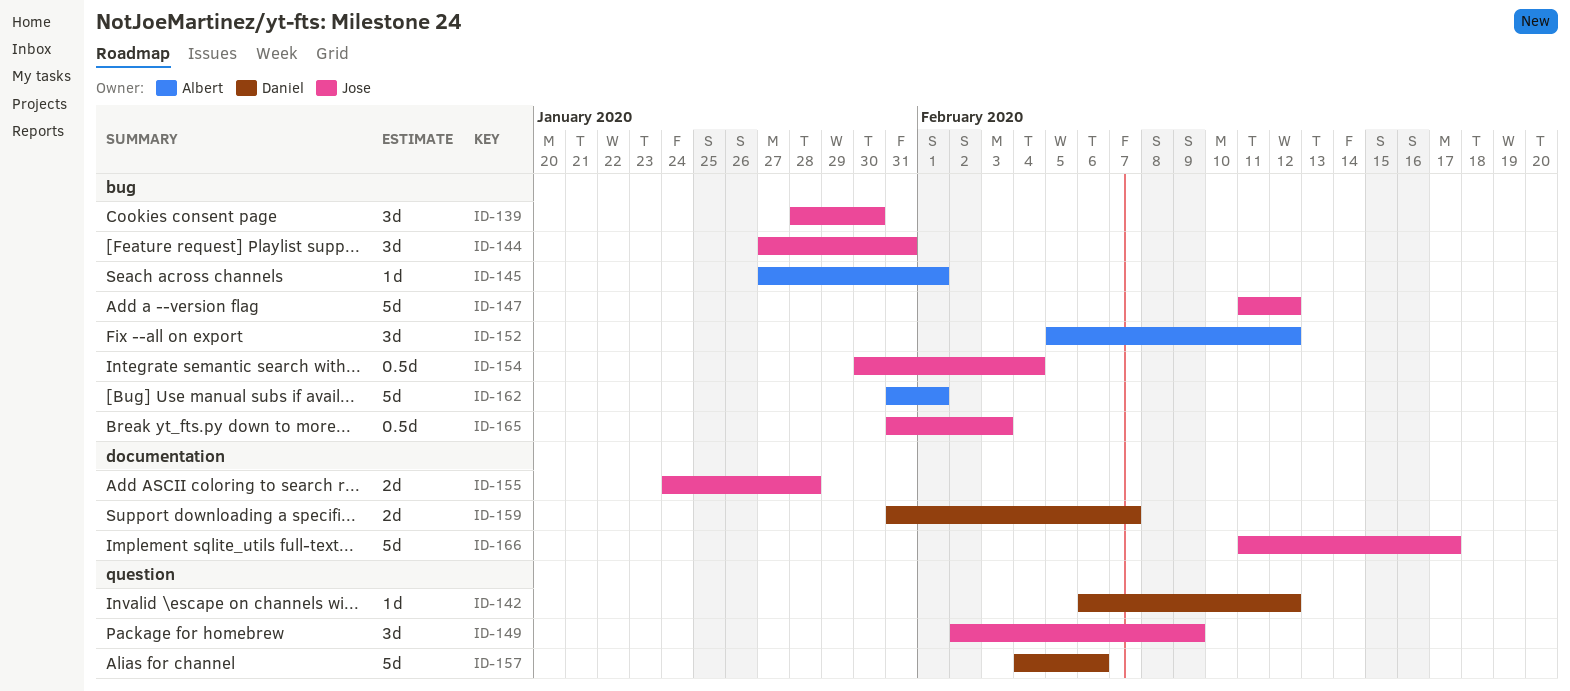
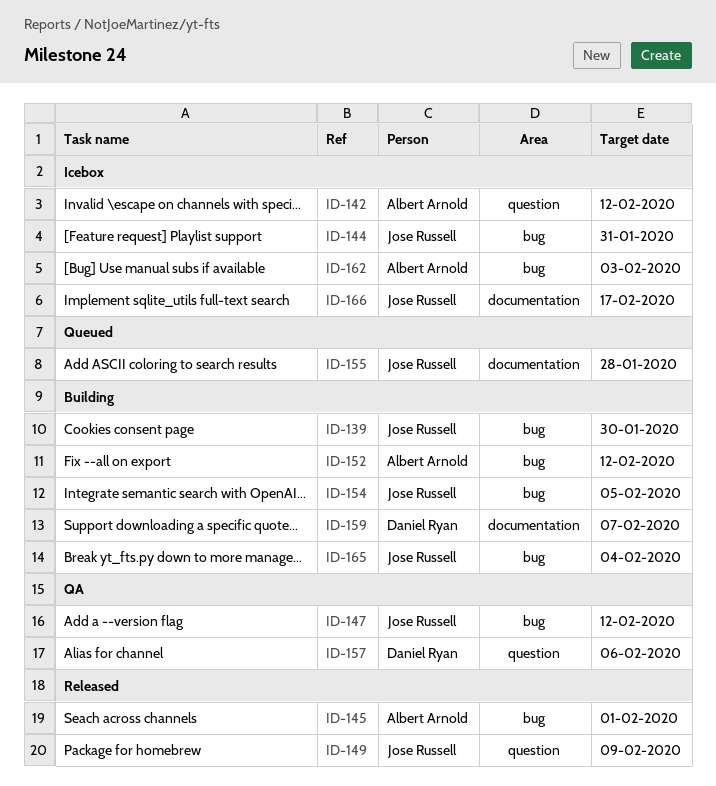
ID-142, owner: Daniel Ryan -> Albert Arnold
ID-154, due: Feb 4 -> Feb 5
ID-162, due: Feb 1 -> Feb 3
ID-165, due: Feb 3 -> Feb 4

